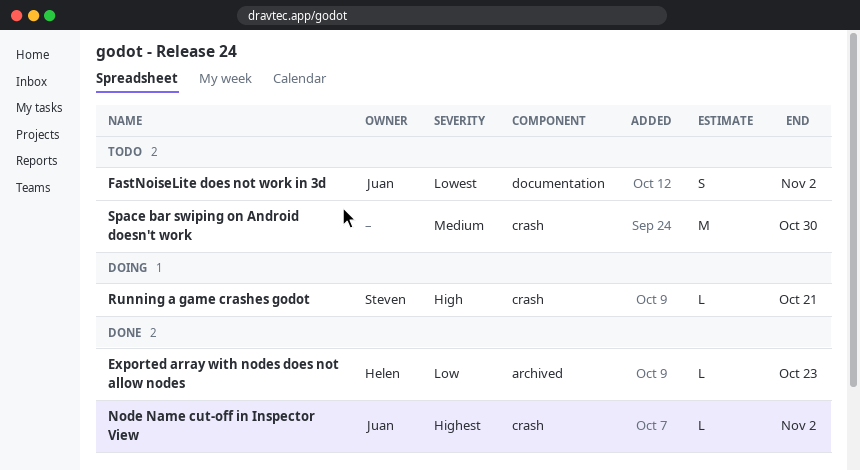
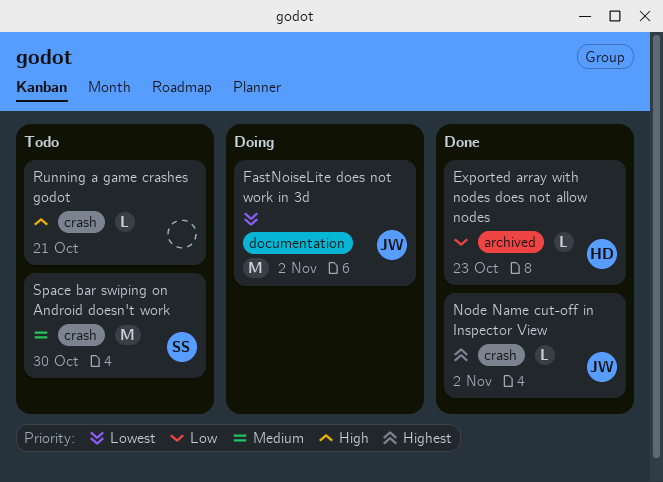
FastNoiseLite does not work in 3d, status: Todo -> Doing
FastNoiseLite does not work in 3d, estimate: S -> M
Running a game crashes godot, status: Doing -> Todo
Running a game crashes godot, owner: Steven -> none
Space bar swiping on Android doesn't work, owner: none -> Steven

